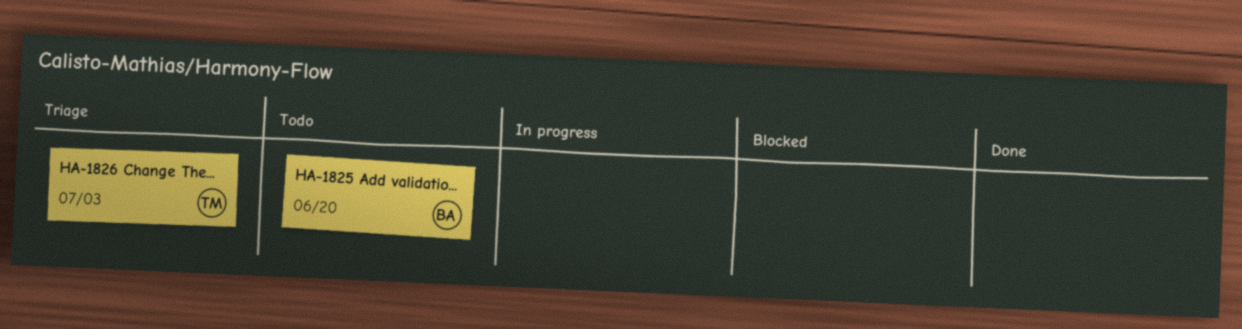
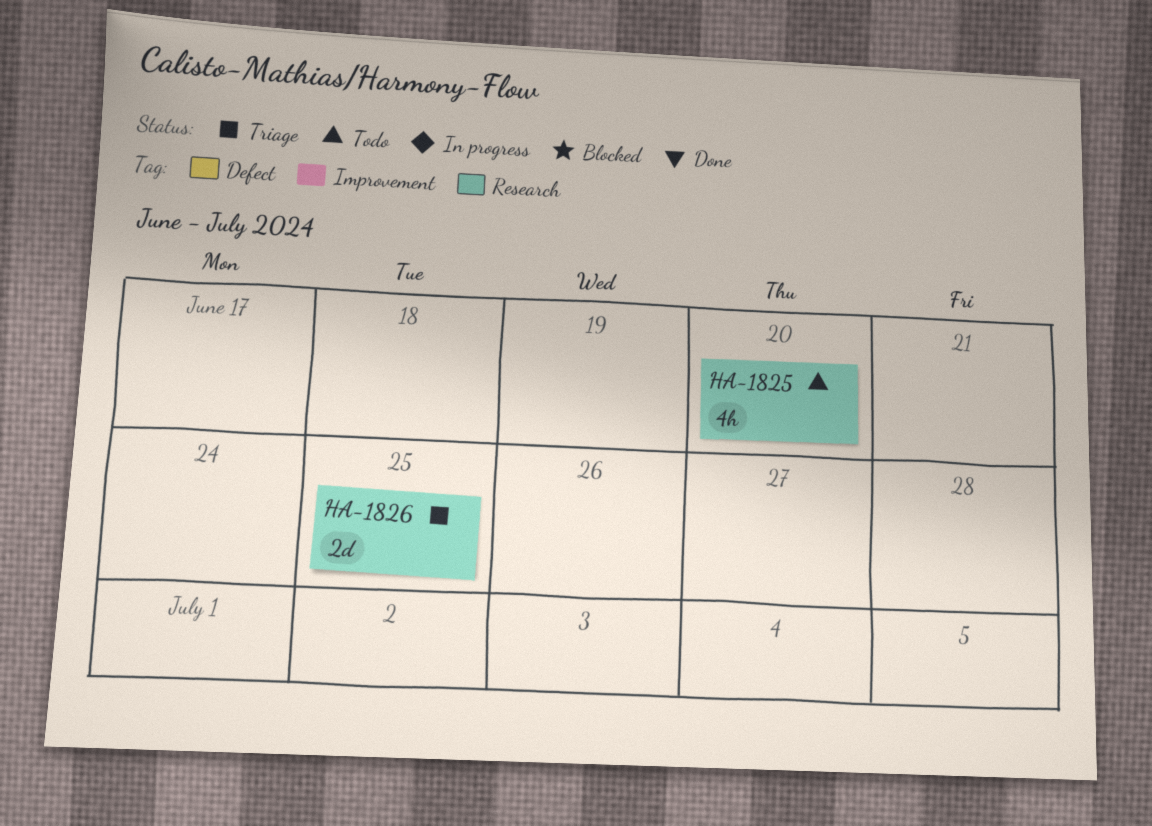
HA-1826, due: Jul 3 -> Jun 25

